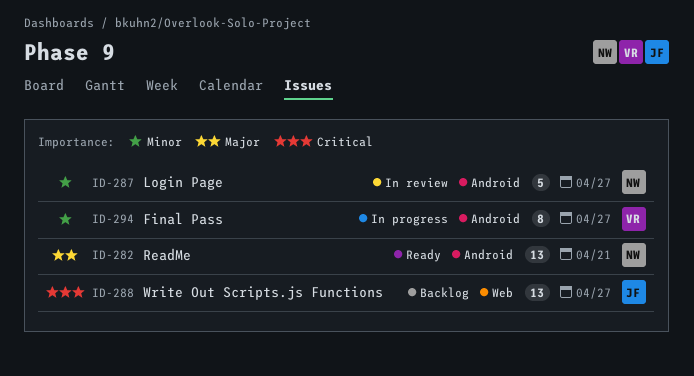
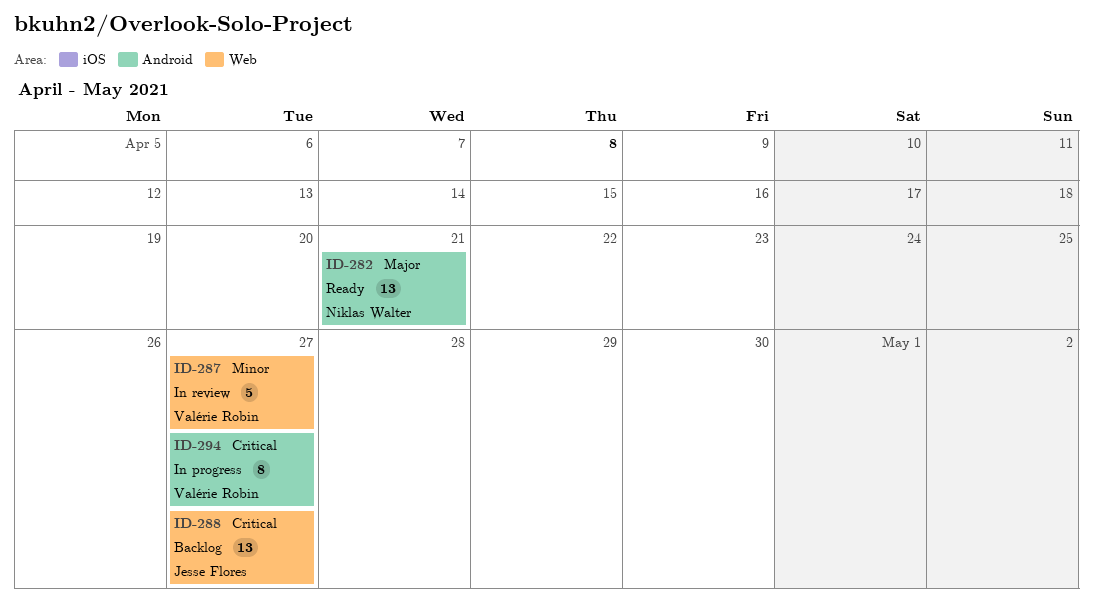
ID-287, owner: Niklas Walter -> Valérie Robin
ID-287, label: Android -> Web
ID-294, priority: Minor -> Critical

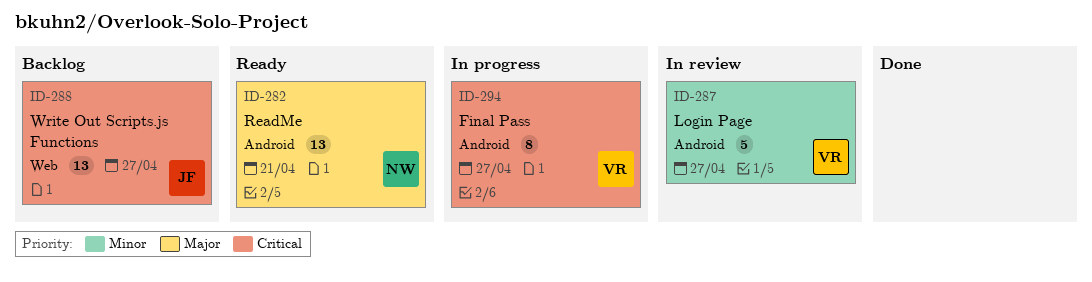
ID-287, label: Web -> Android

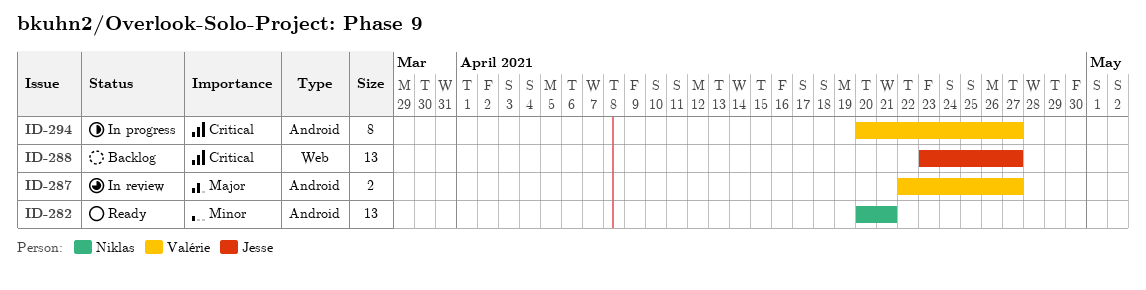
ID-282, priority: Major -> Minor
ID-287, priority: Minor -> Major
ID-287, estimate: 5 -> 2

